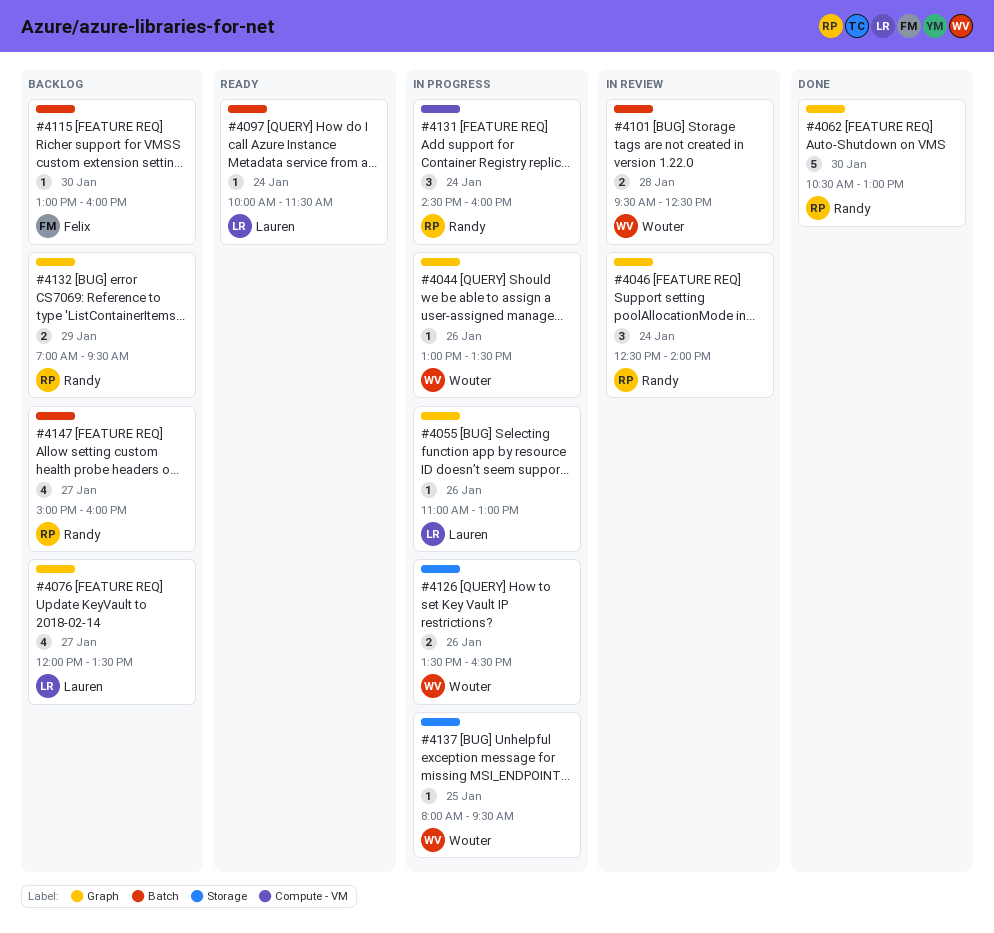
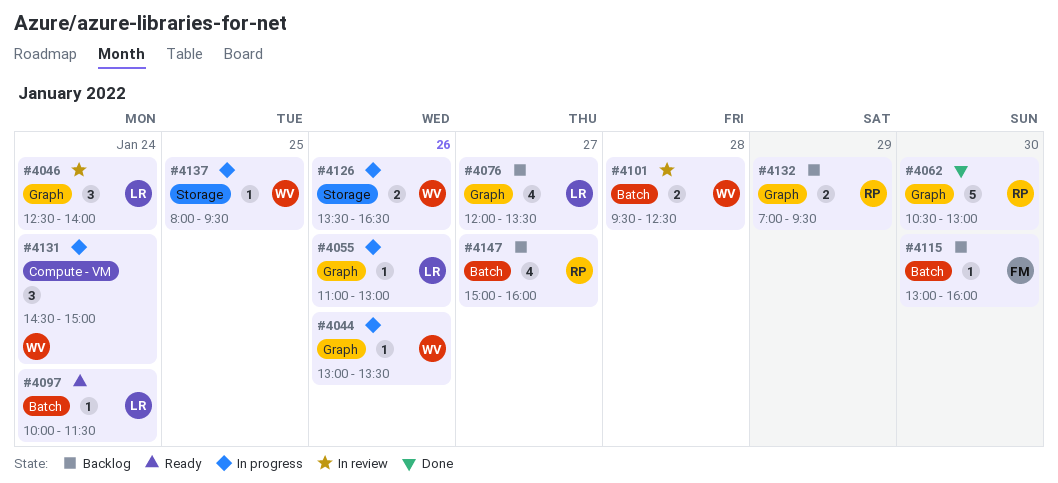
#4046, owner: Randy -> Lauren
#4131, owner: Randy -> Wouter
#4131, ends: 16:00 -> 15:00

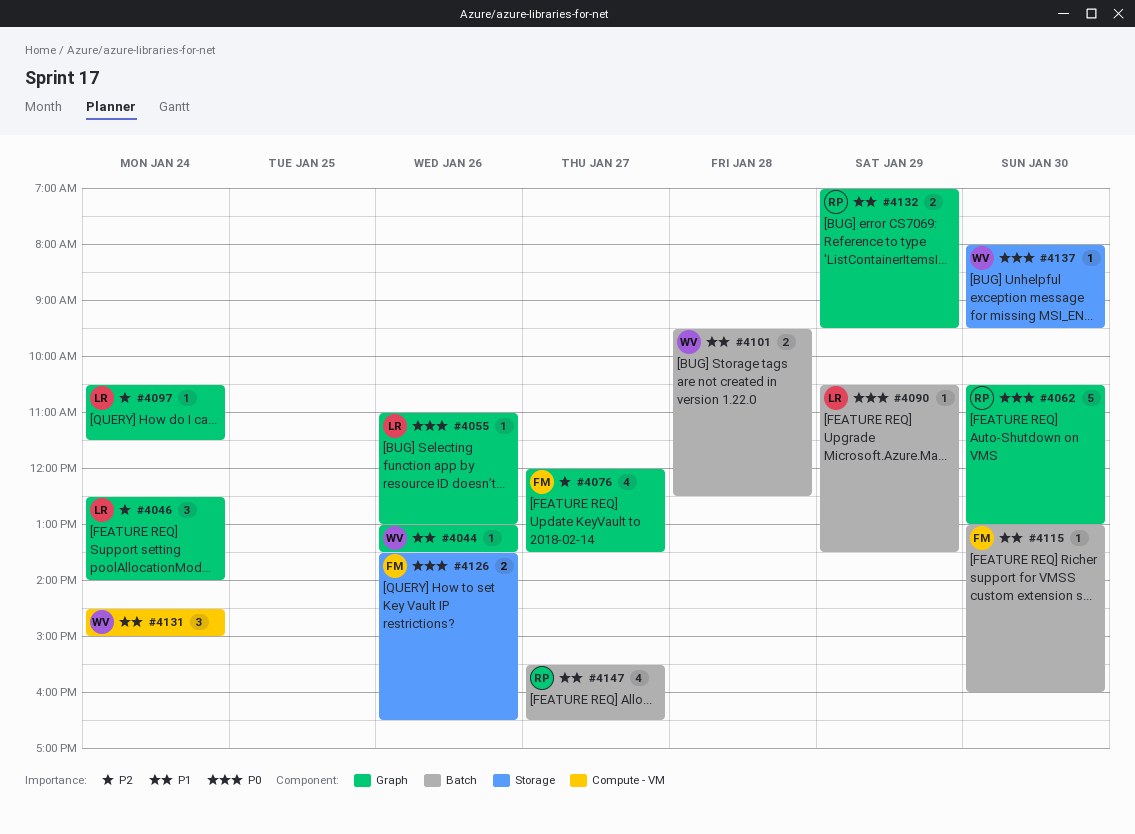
#4076, owner: LR -> FM
#4090: none -> present
#4097, label: Batch -> Graph
#4097, begins: 10:00 -> 10:30
#4126, owner: WV -> FM
#4137, day: Jan 25 -> Jan 30
#4147, begins: 15:00 -> 15:30
#4147, ends: 16:00 -> 16:30

